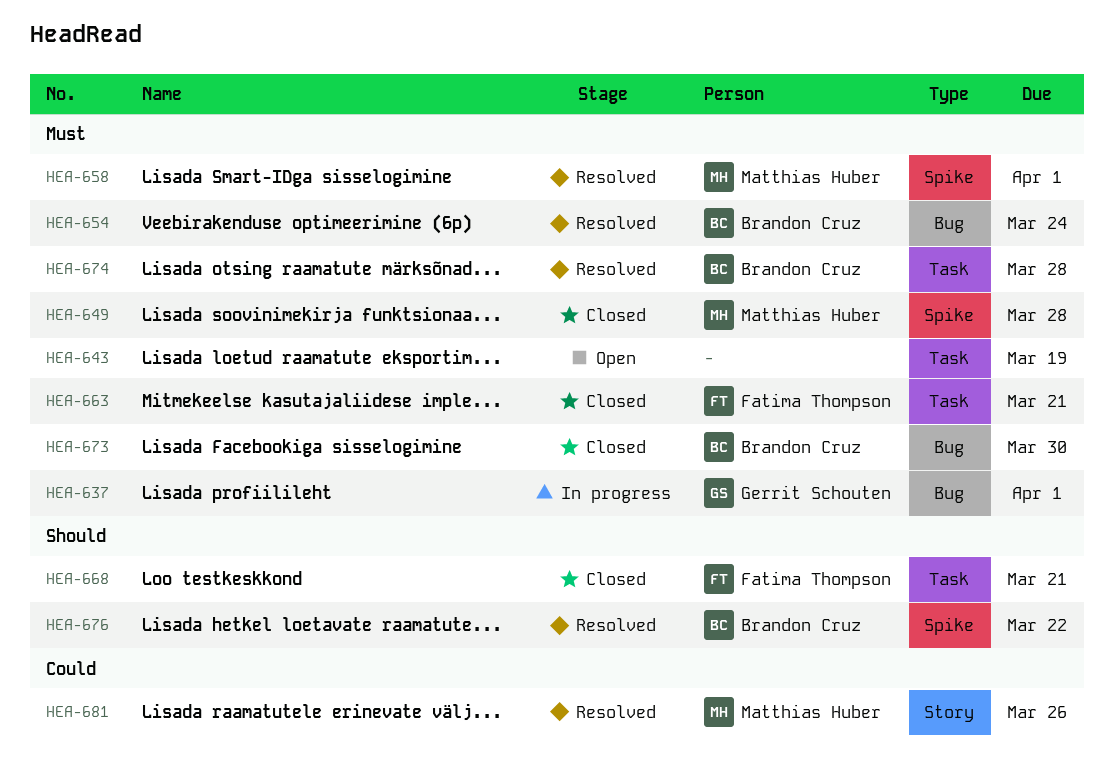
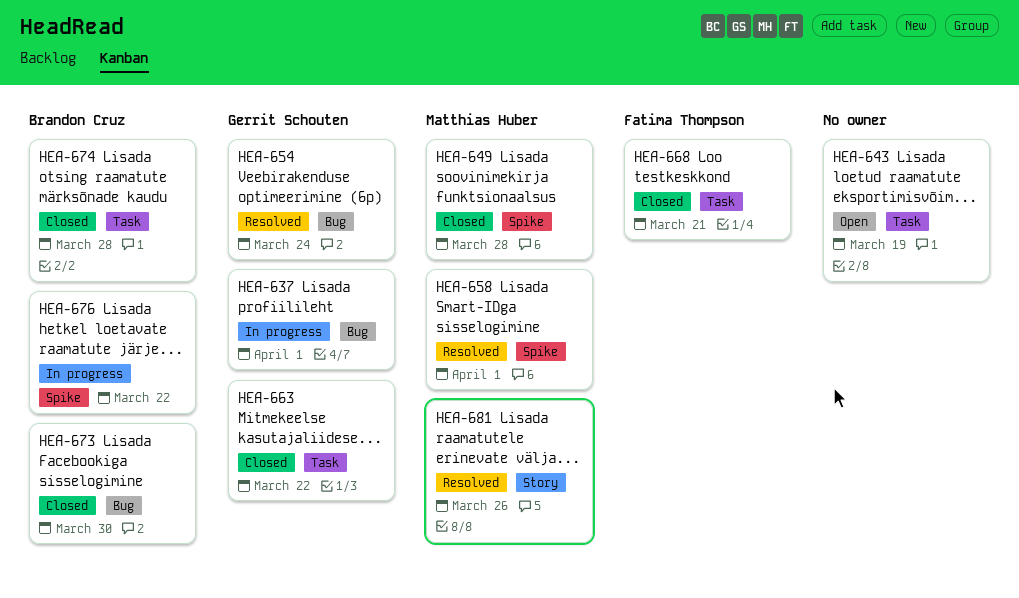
HEA-654, owner: Brandon Cruz -> Gerrit Schouten
HEA-663, owner: Fatima Thompson -> Gerrit Schouten
HEA-663, due: Mar 21 -> Mar 22
HEA-674, status: Resolved -> Closed
HEA-676, status: Resolved -> In progress

